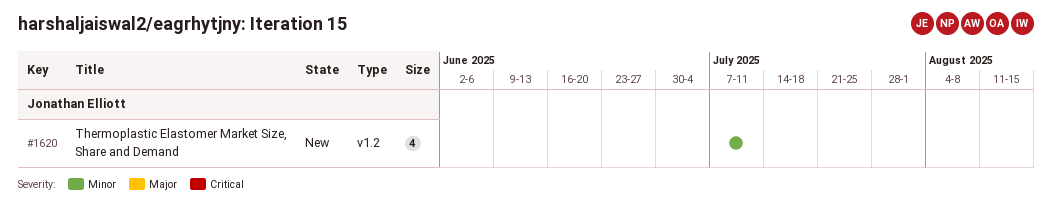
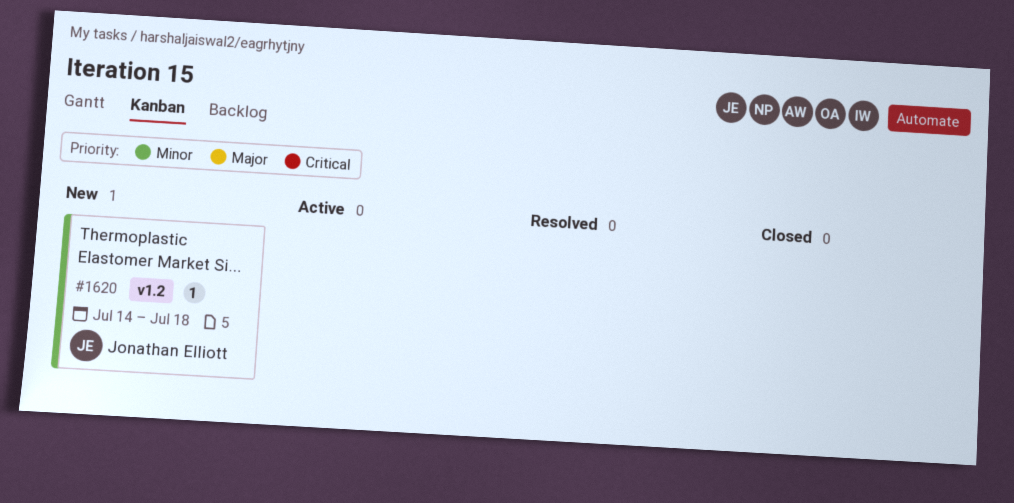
#1620, estimate: 4 -> 1
#1620, start: Jul 7 -> Jul 14
#1620, due: Jul 11 -> Jul 18

